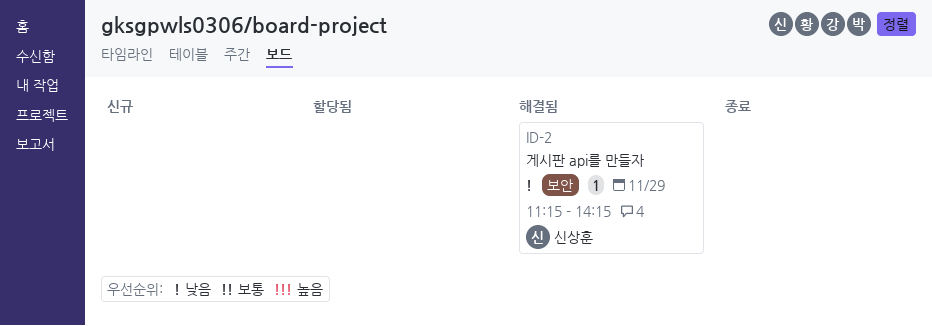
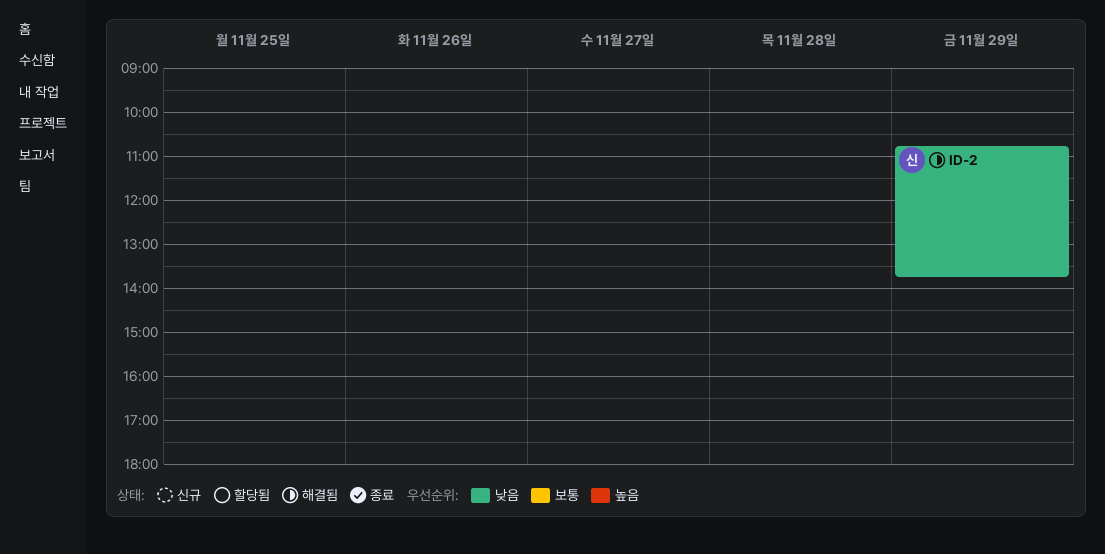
ID-2, begins: 11:15 -> 10:45
ID-2, ends: 14:15 -> 13:45

